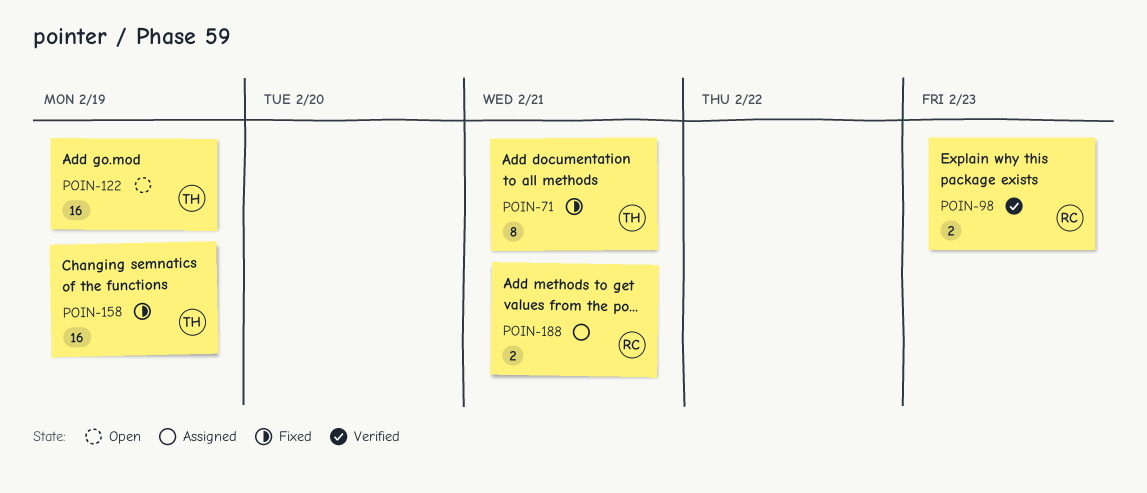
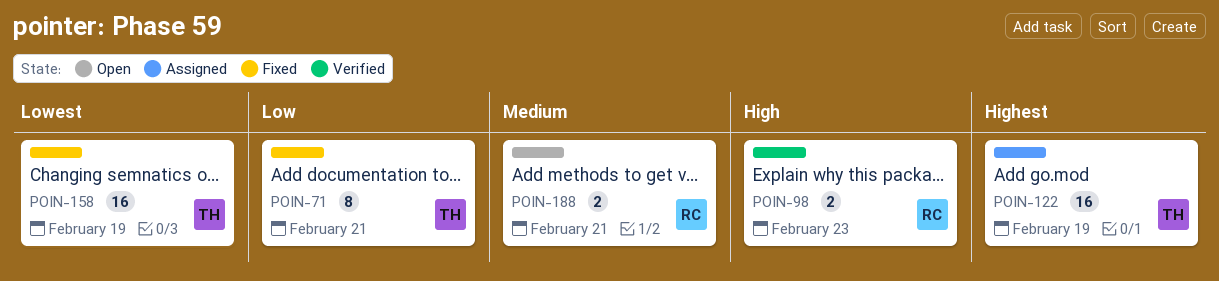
POIN-122, status: Open -> Assigned
POIN-188, status: Assigned -> Open

